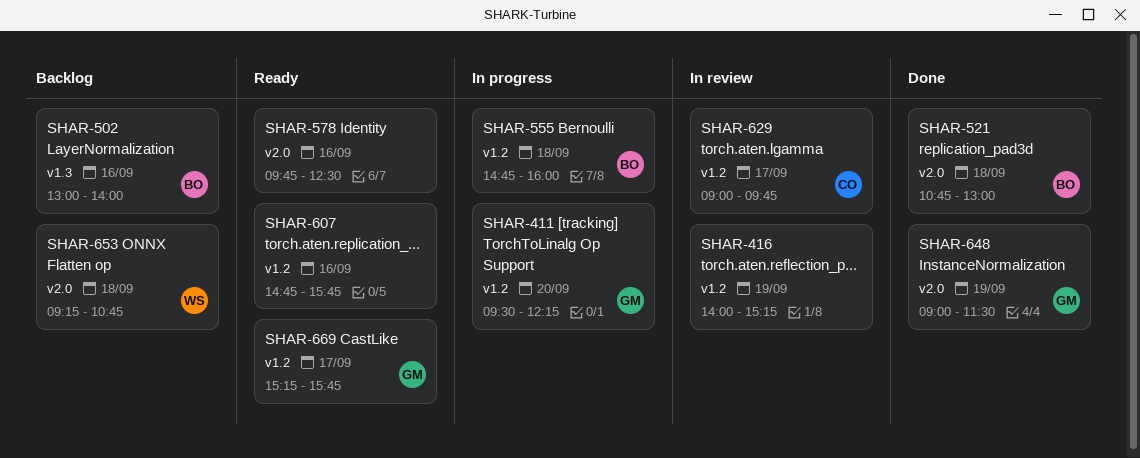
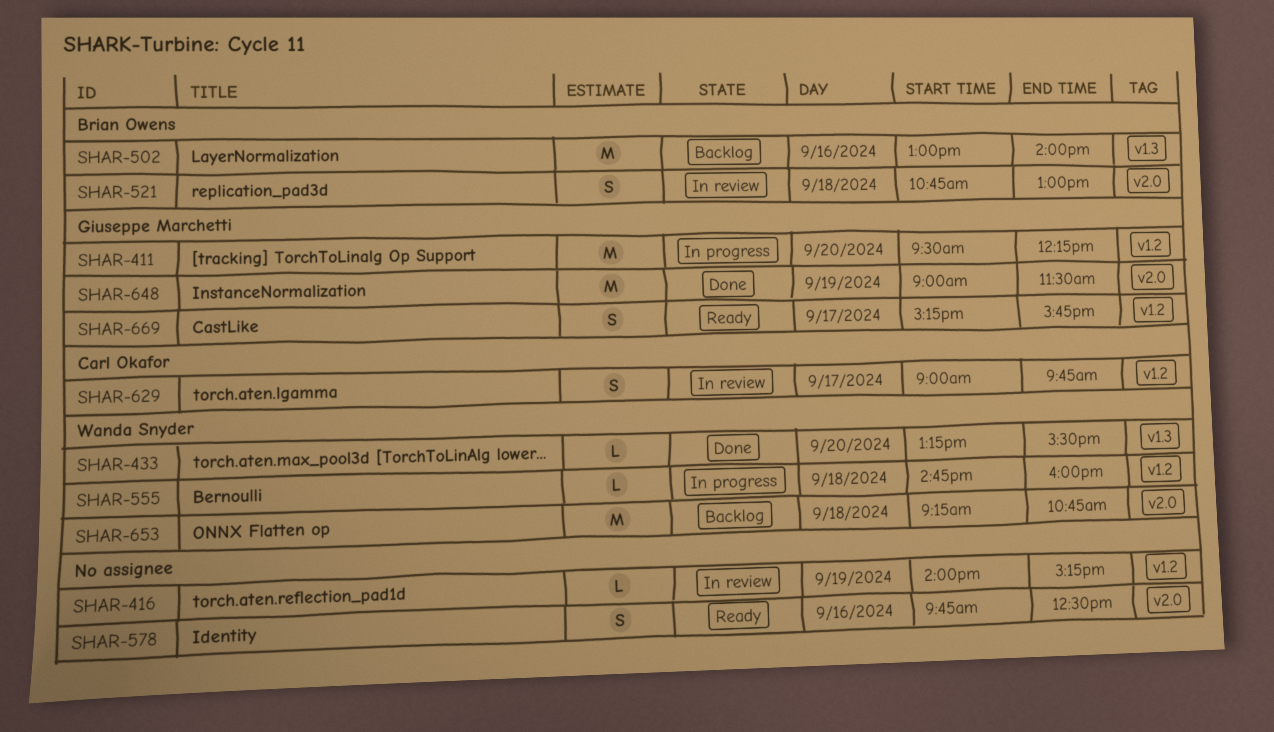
SHAR-433: none -> present
SHAR-521, status: Done -> In review
SHAR-555, owner: Brian Owens -> Wanda Snyder
SHAR-607: present -> none

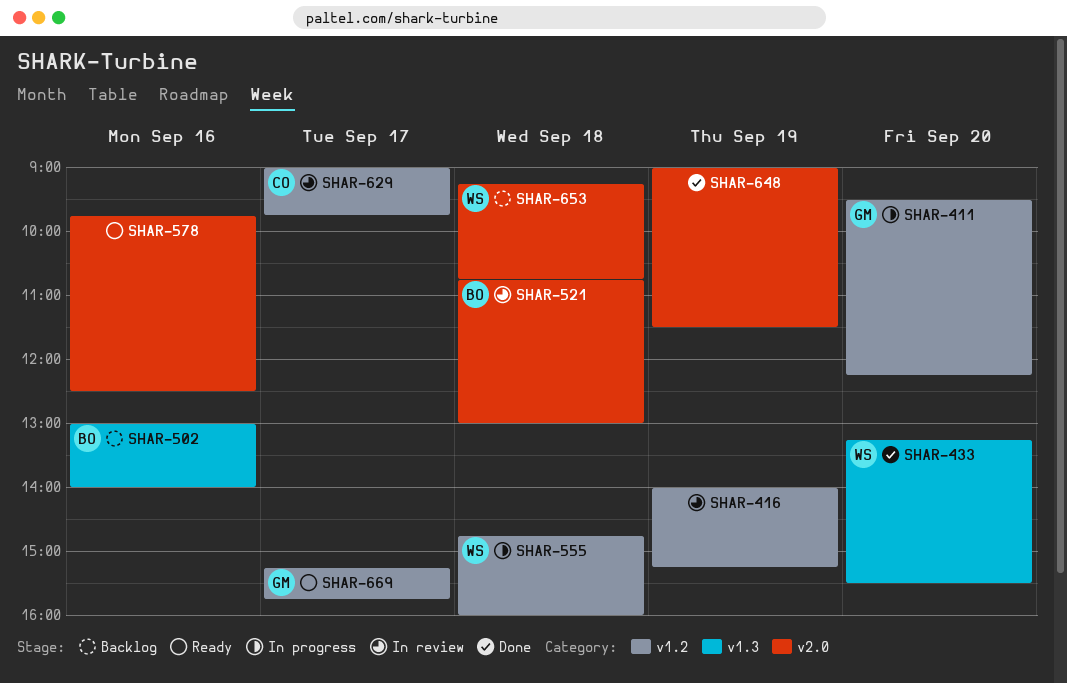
SHAR-648, owner: Giuseppe Marchetti -> none

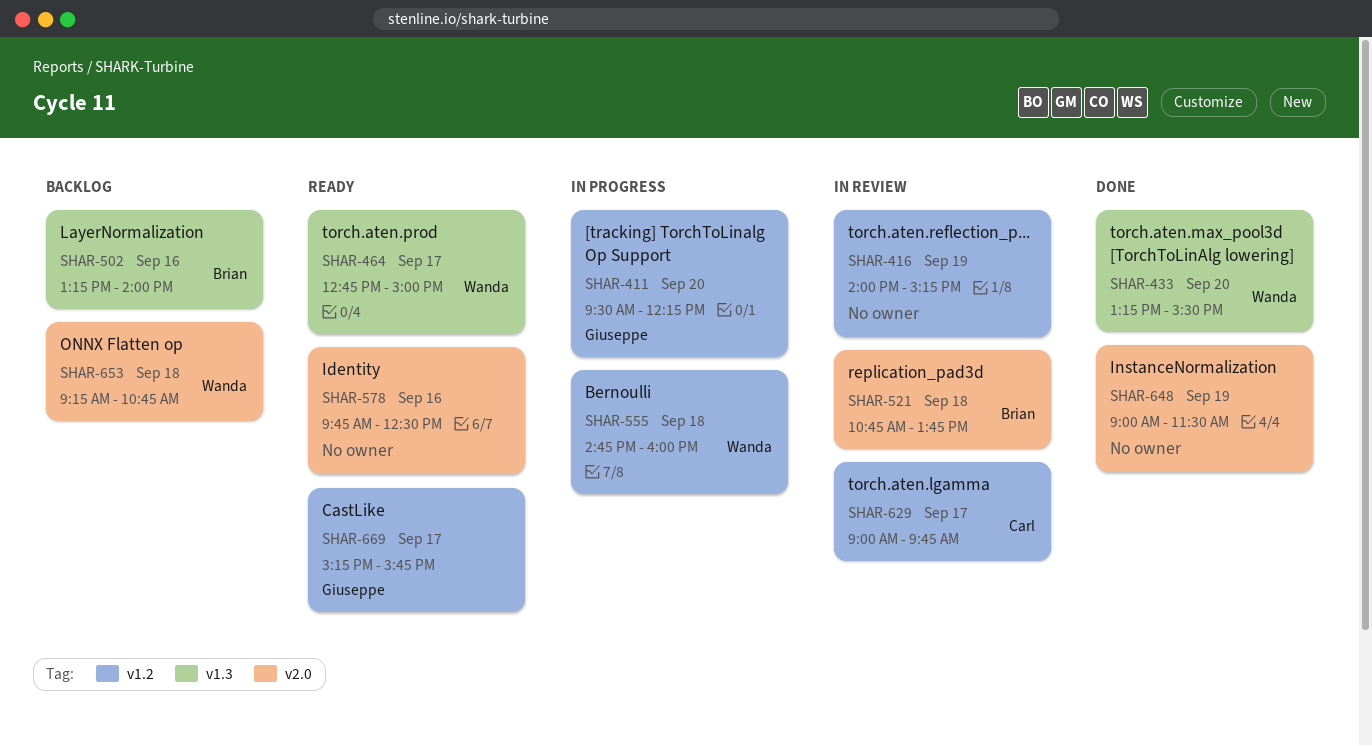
SHAR-464: none -> present
SHAR-502, begins: 13:00 -> 13:15
SHAR-521, ends: 13:00 -> 13:45

